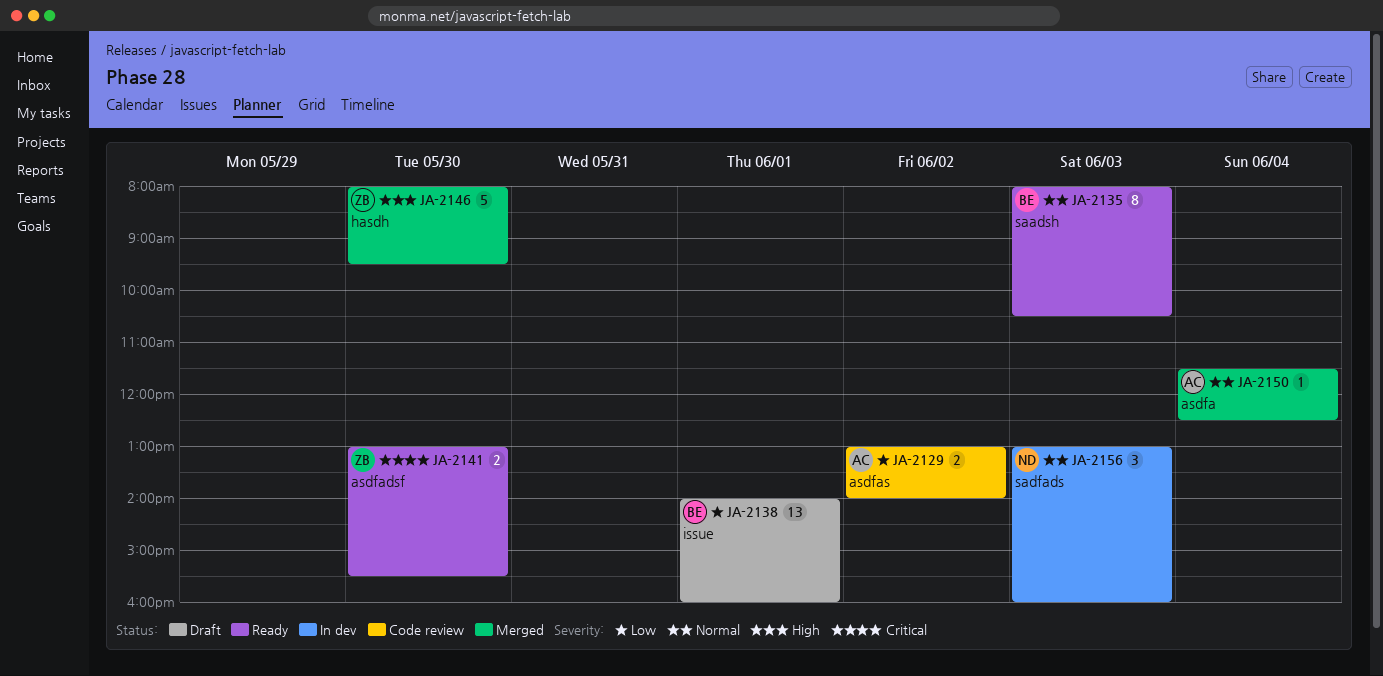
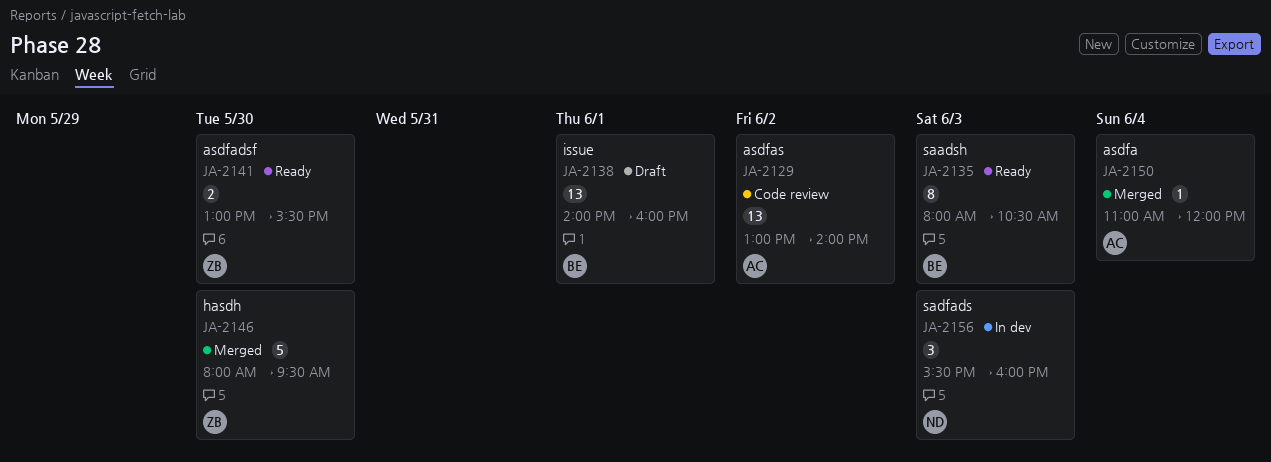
JA-2129, estimate: 2 -> 13
JA-2150, begins: 11:30 -> 11:00
JA-2150, ends: 12:30 -> 12:00
JA-2156, begins: 13:00 -> 15:30

